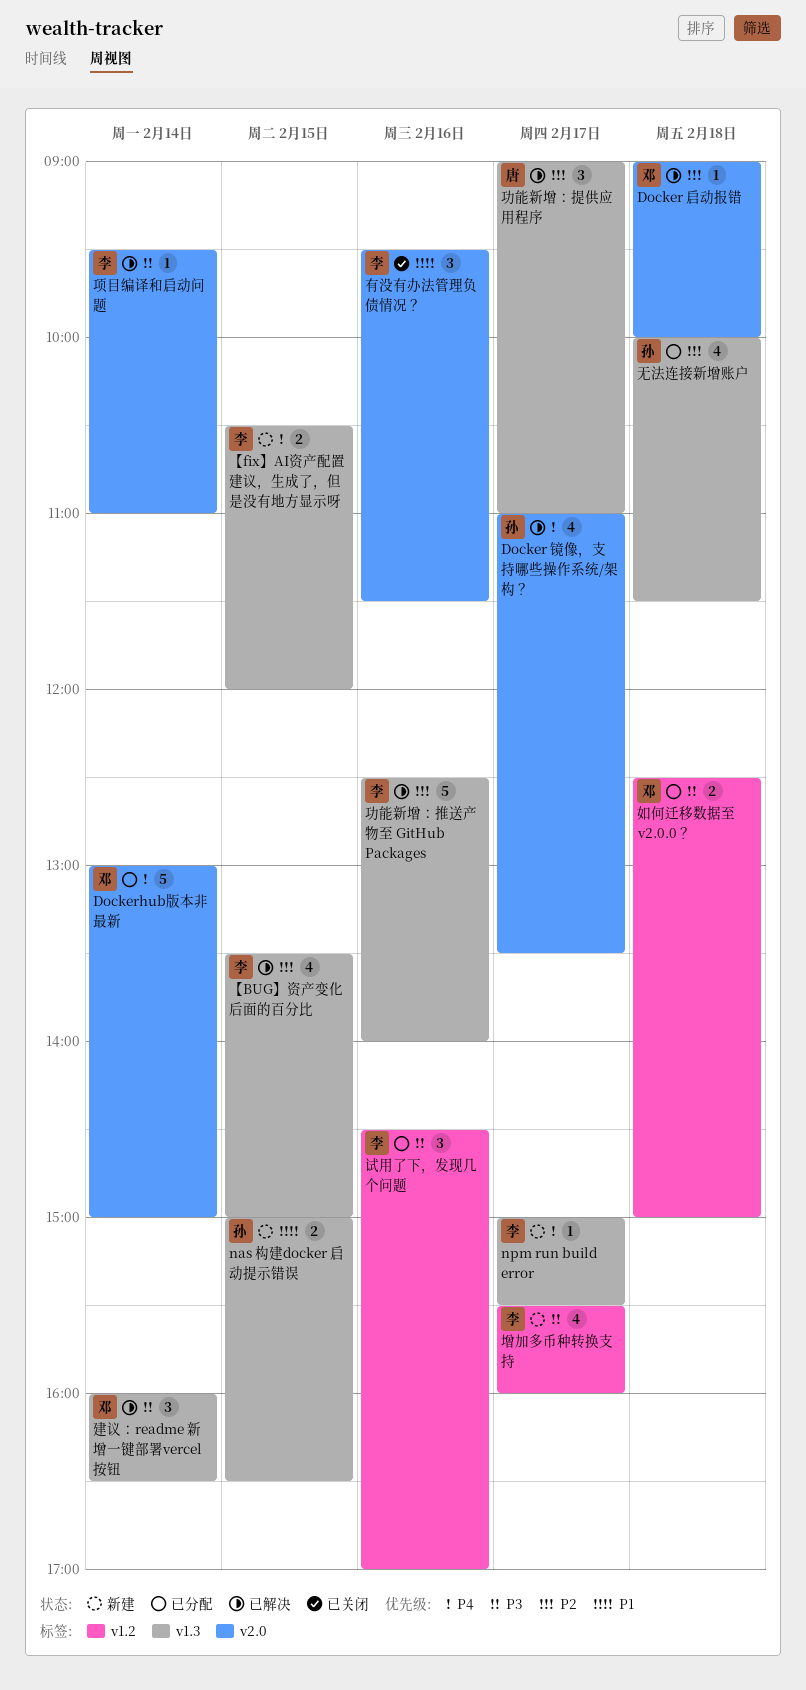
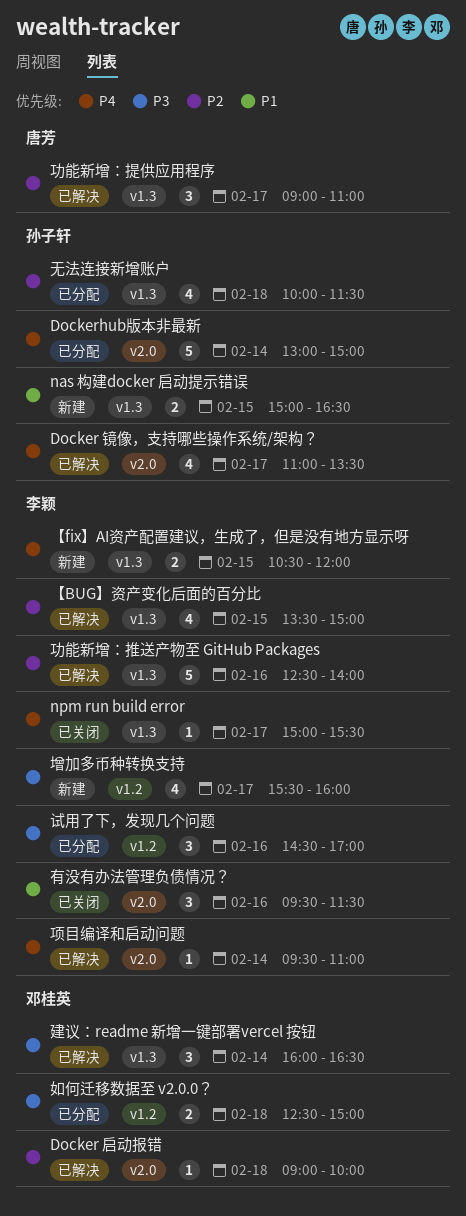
Dockerhub版本非最新, owner: 邓桂英 -> 孙子轩
npm run build error, status: 新建 -> 已关闭
项目编译和启动问题, priority: P3 -> P4

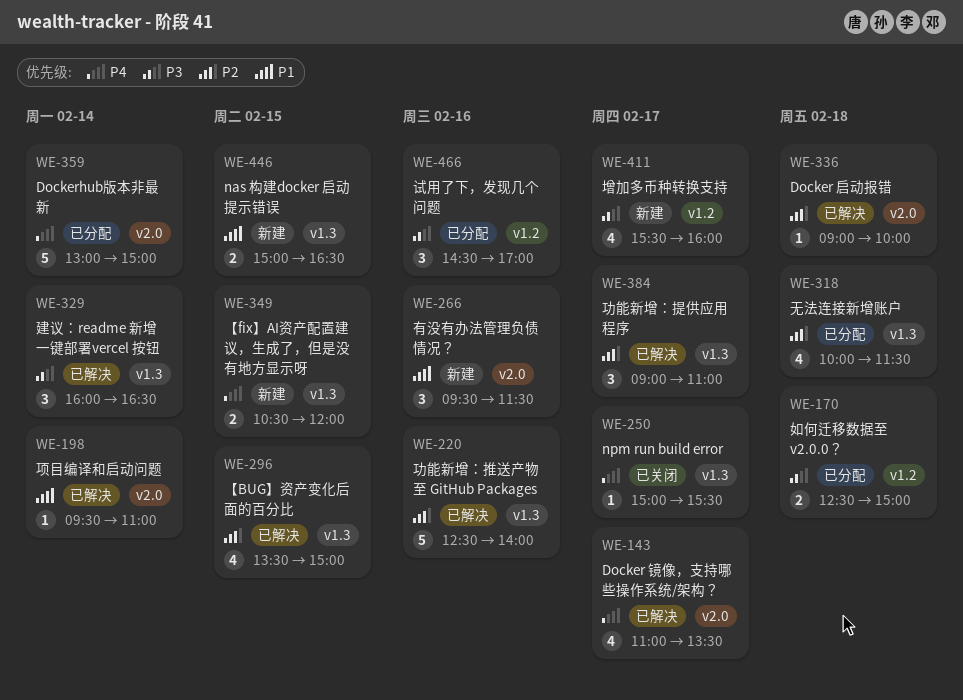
有没有办法管理负债情况？, status: 已关闭 -> 新建
项目编译和启动问题, priority: P4 -> P1

